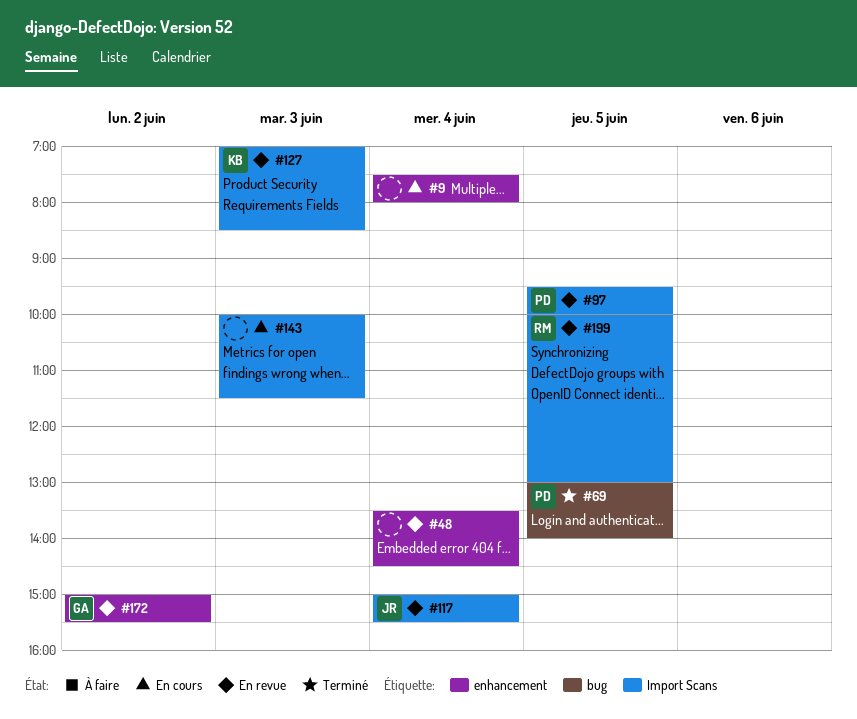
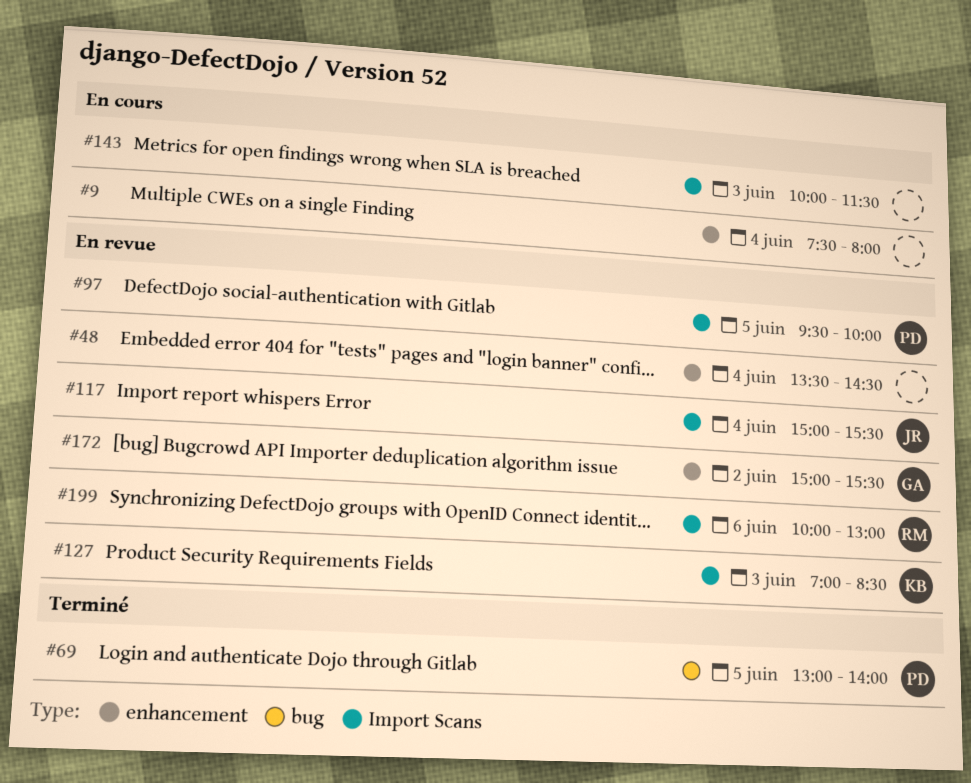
#199, day: Jun 5 -> Jun 6

